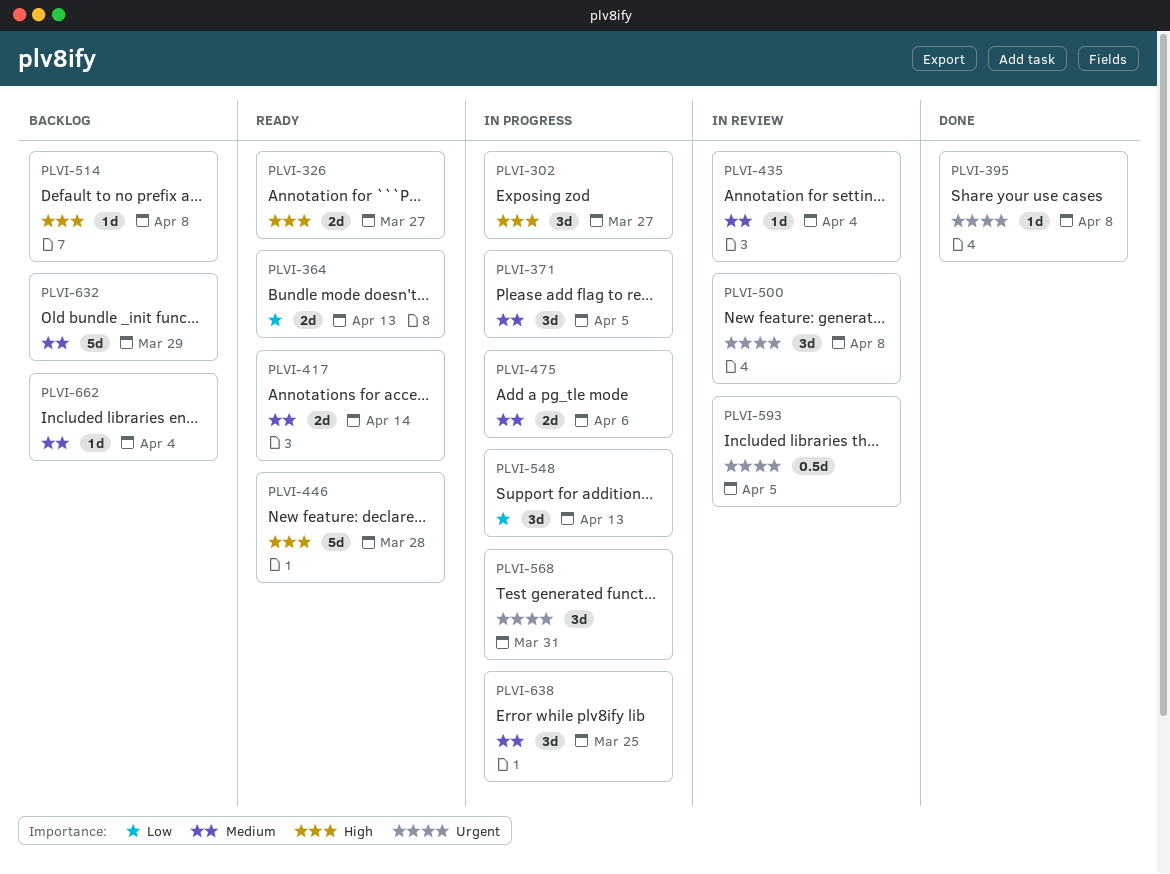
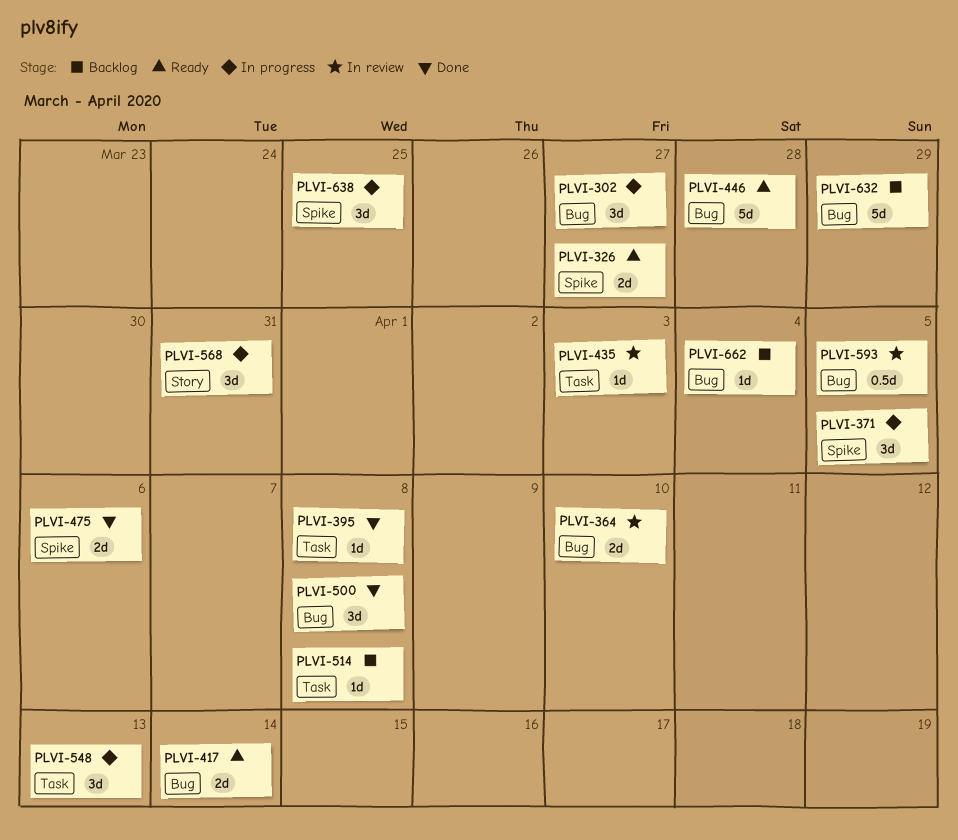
PLVI-364, status: Ready -> In review
PLVI-364, due: Apr 13 -> Apr 10
PLVI-435, due: Apr 4 -> Apr 3
PLVI-475, status: In progress -> Done
PLVI-500, status: In review -> Done

